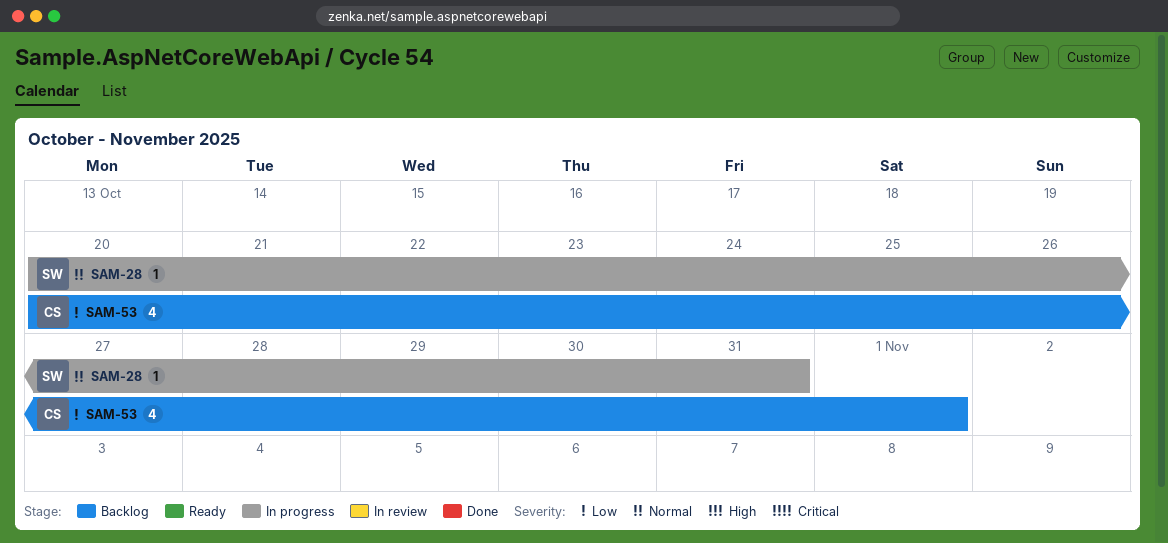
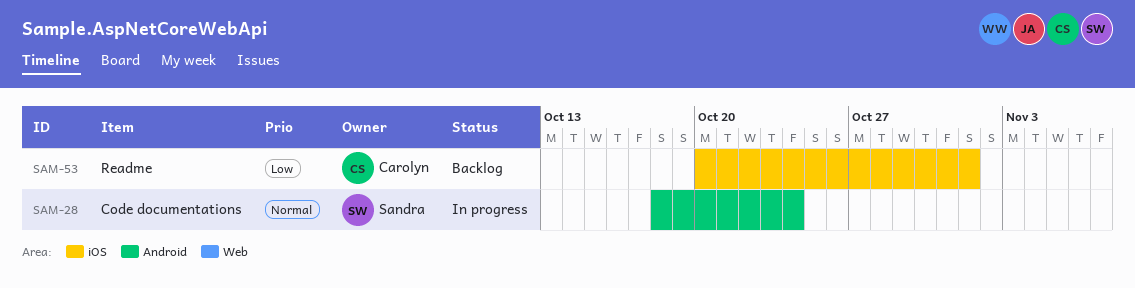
SAM-28, start: Oct 20 -> Oct 18
SAM-28, due: Oct 31 -> Oct 24

